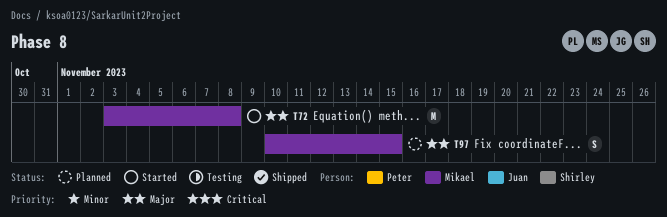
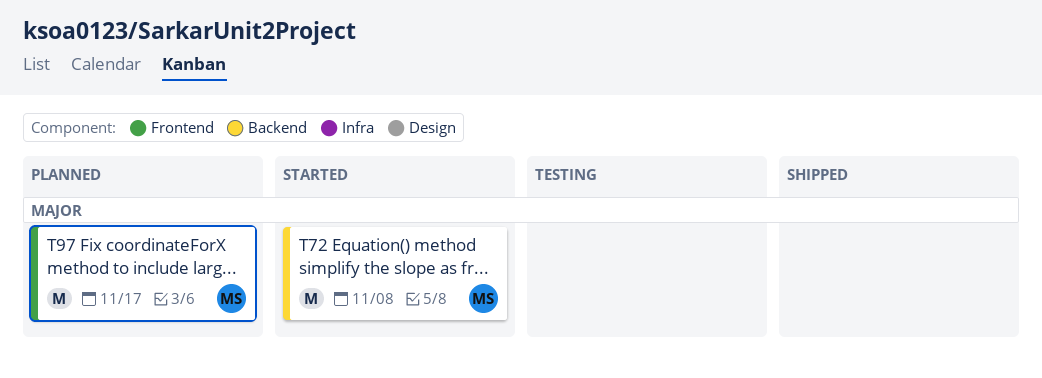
T97, estimate: S -> M
T97, due: Nov 15 -> Nov 17

